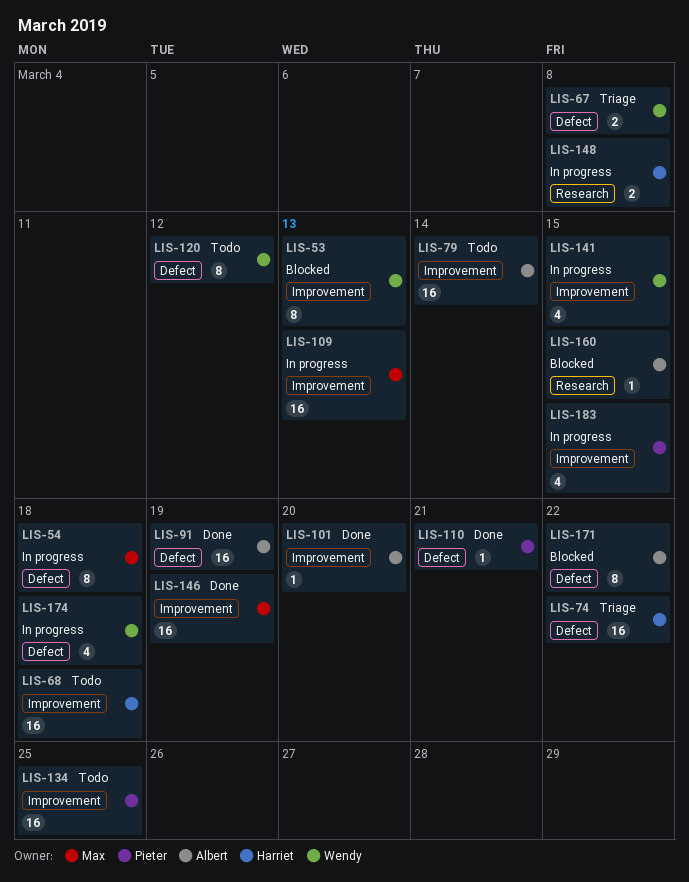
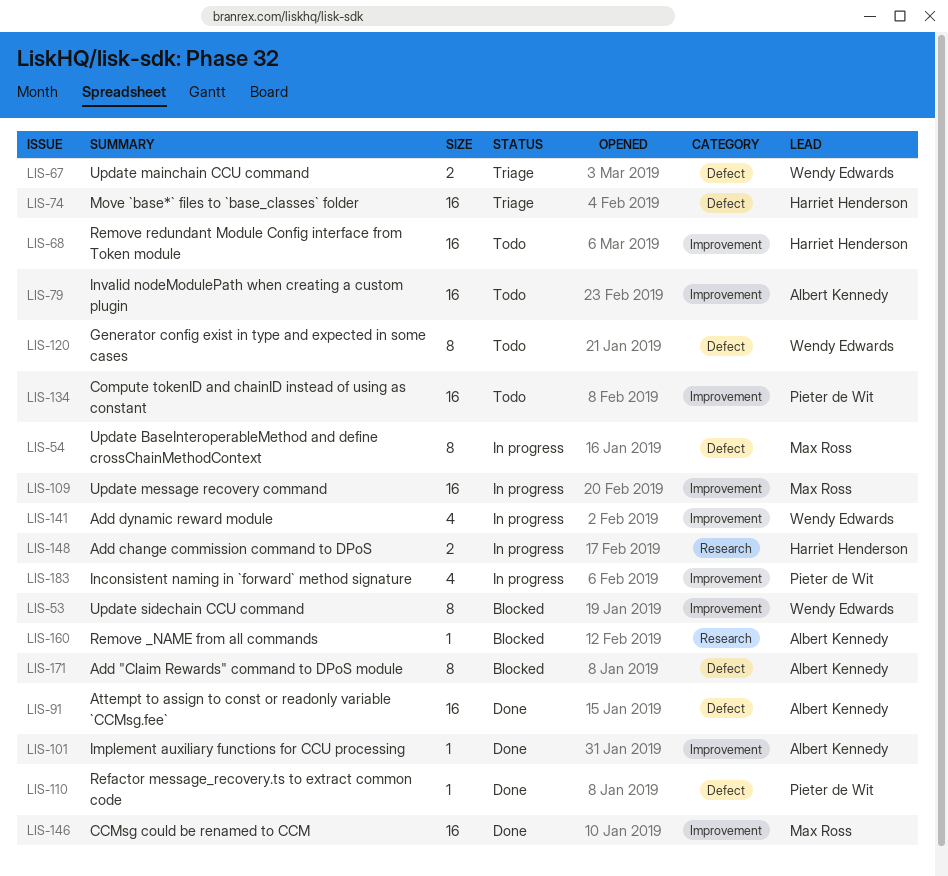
LIS-174: present -> none

